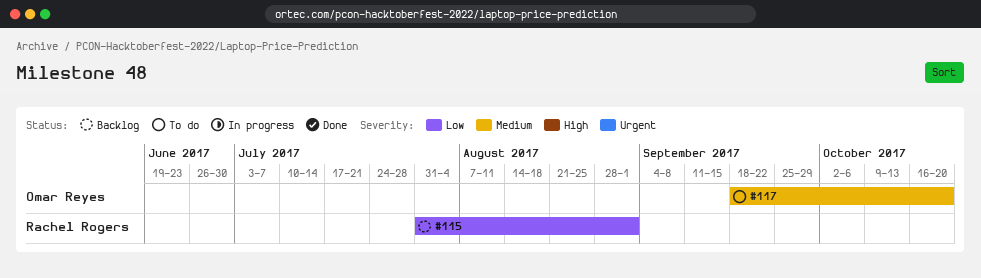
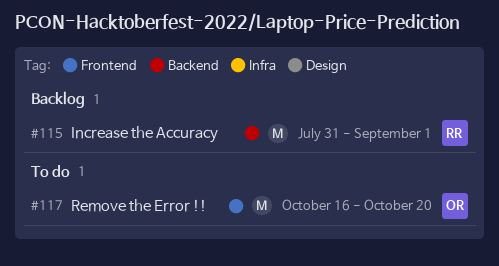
#117, start: Sep 18 -> Oct 16

